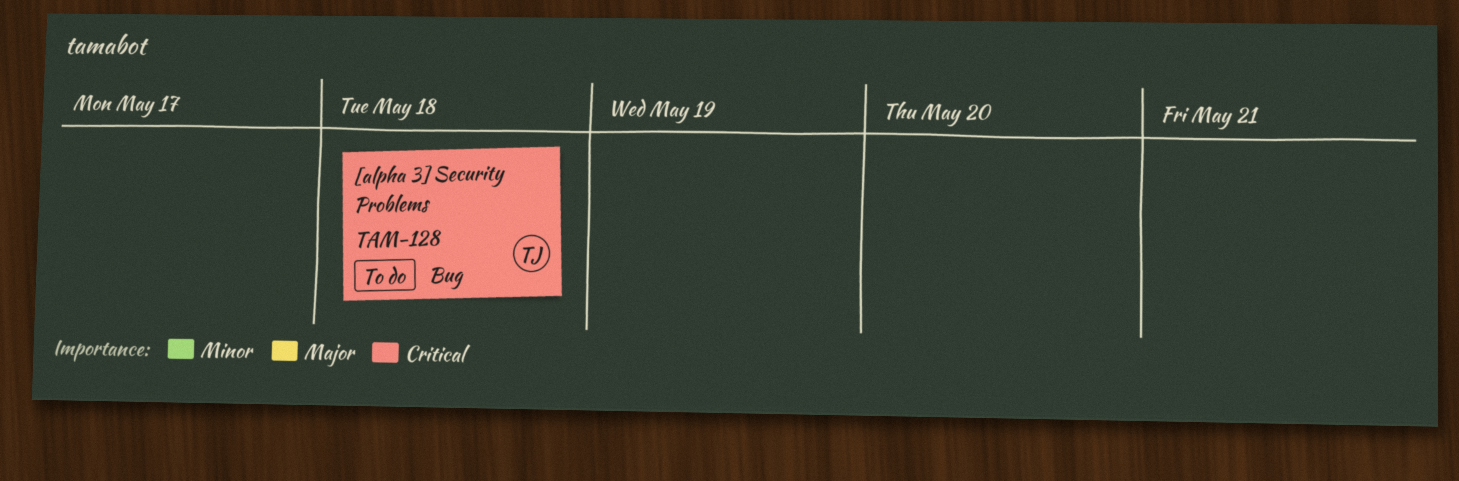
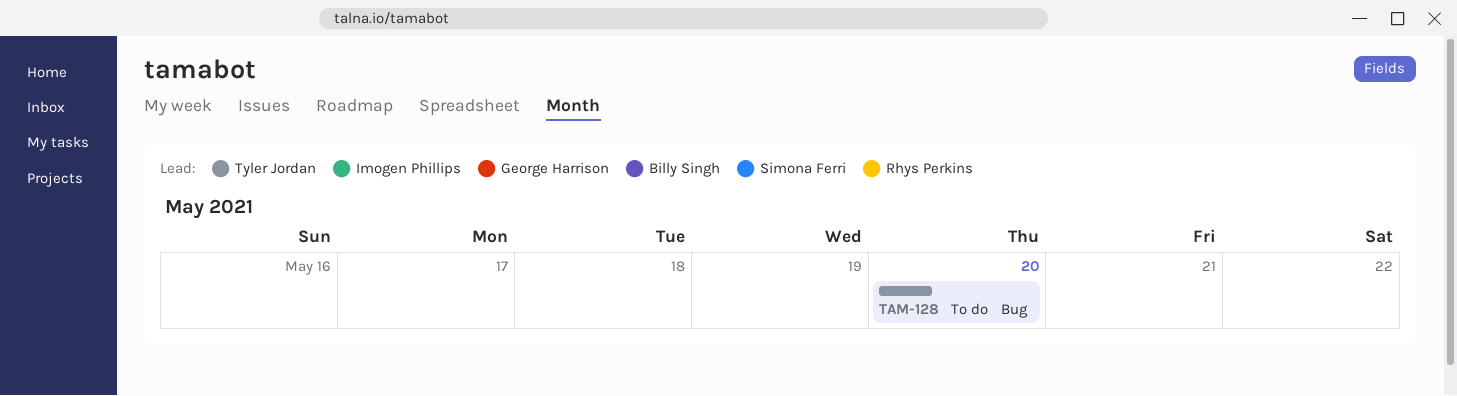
TAM-128, due: May 18 -> May 20

